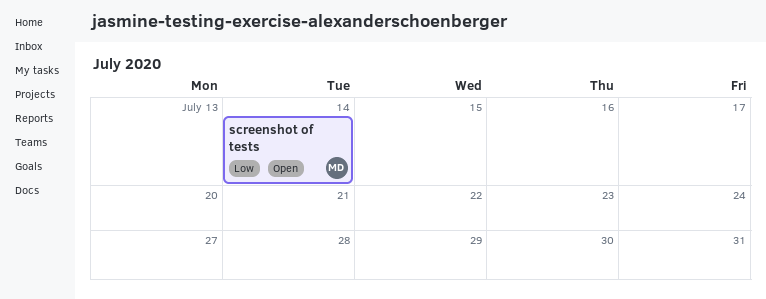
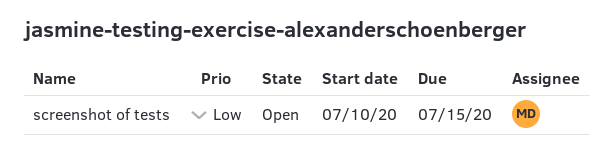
screenshot of tests, due: Jul 14 -> Jul 15

